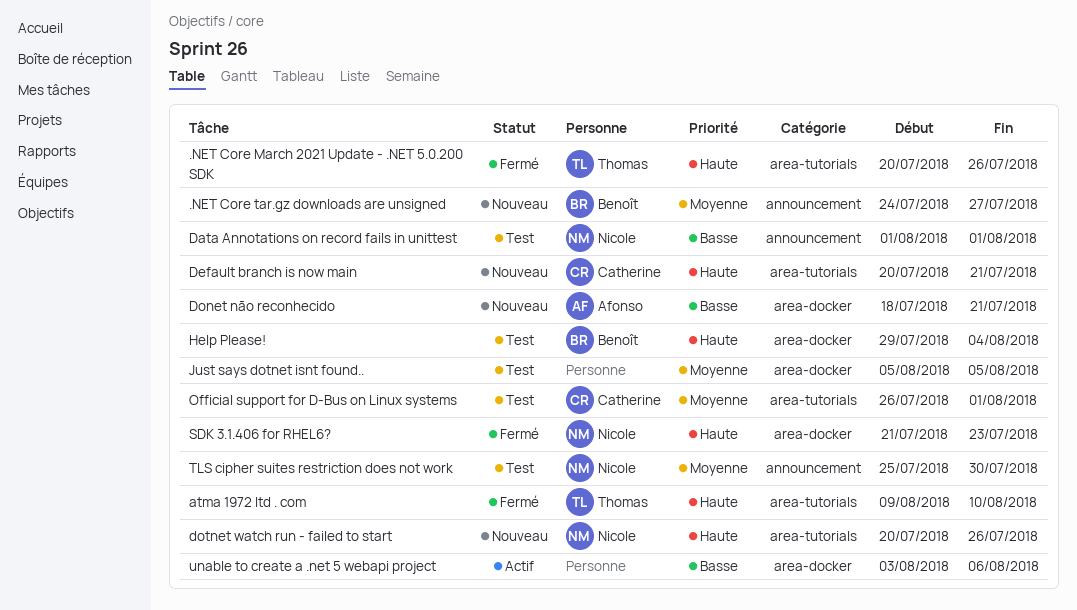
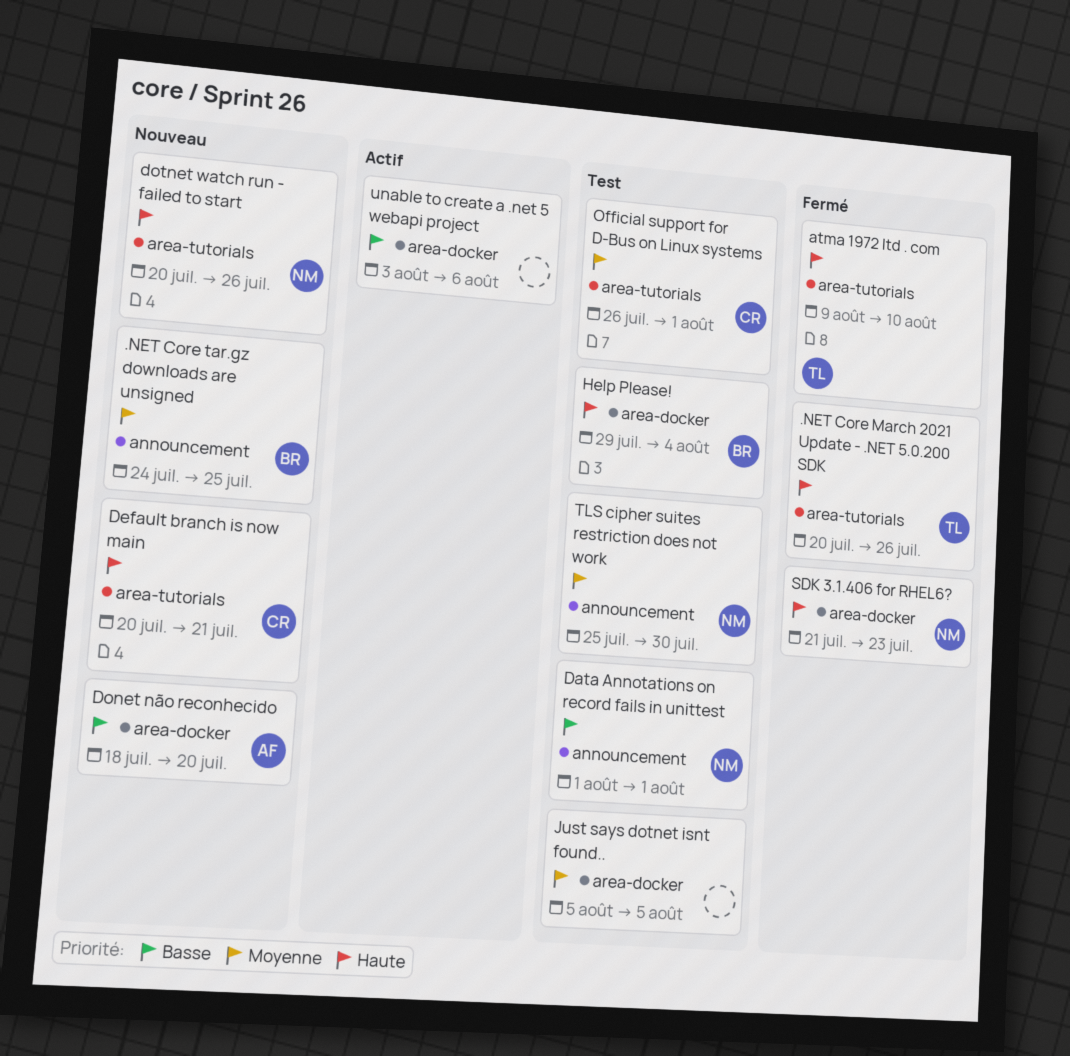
.NET Core tar.gz downloads are unsigned, due: Jul 27 -> Jul 25
Donet não reconhecido, due: Jul 21 -> Jul 20

